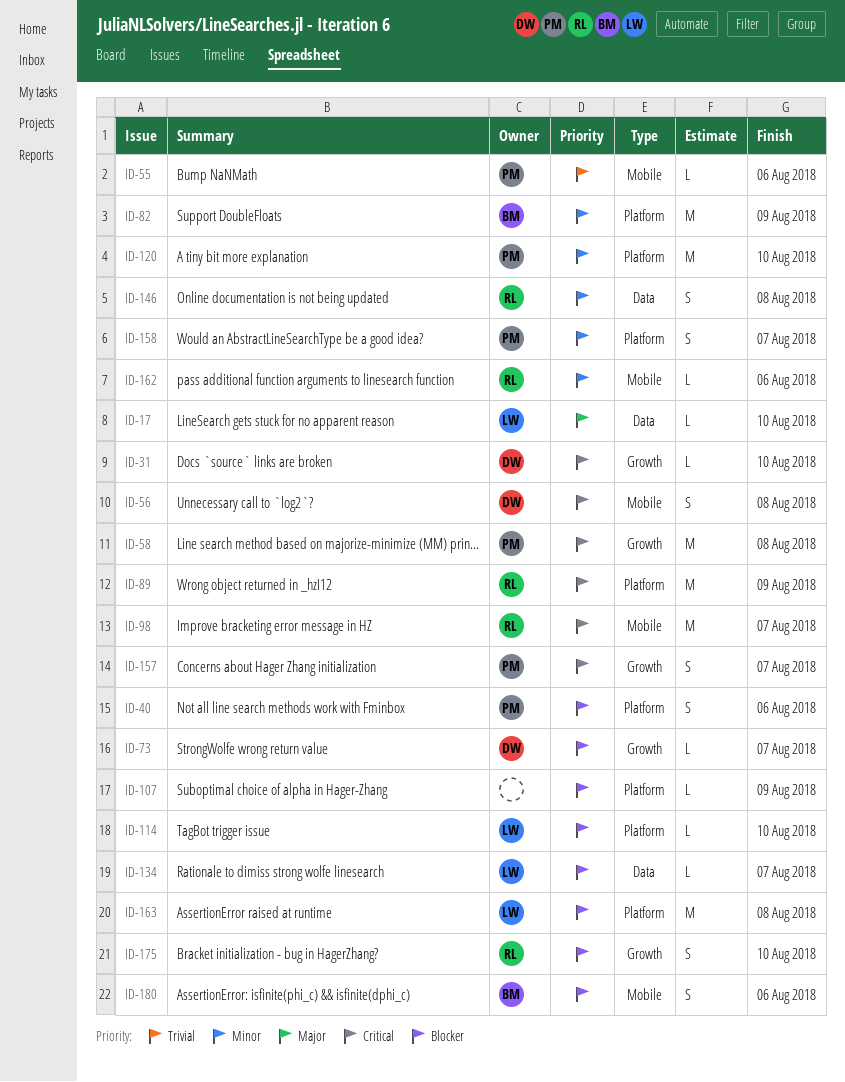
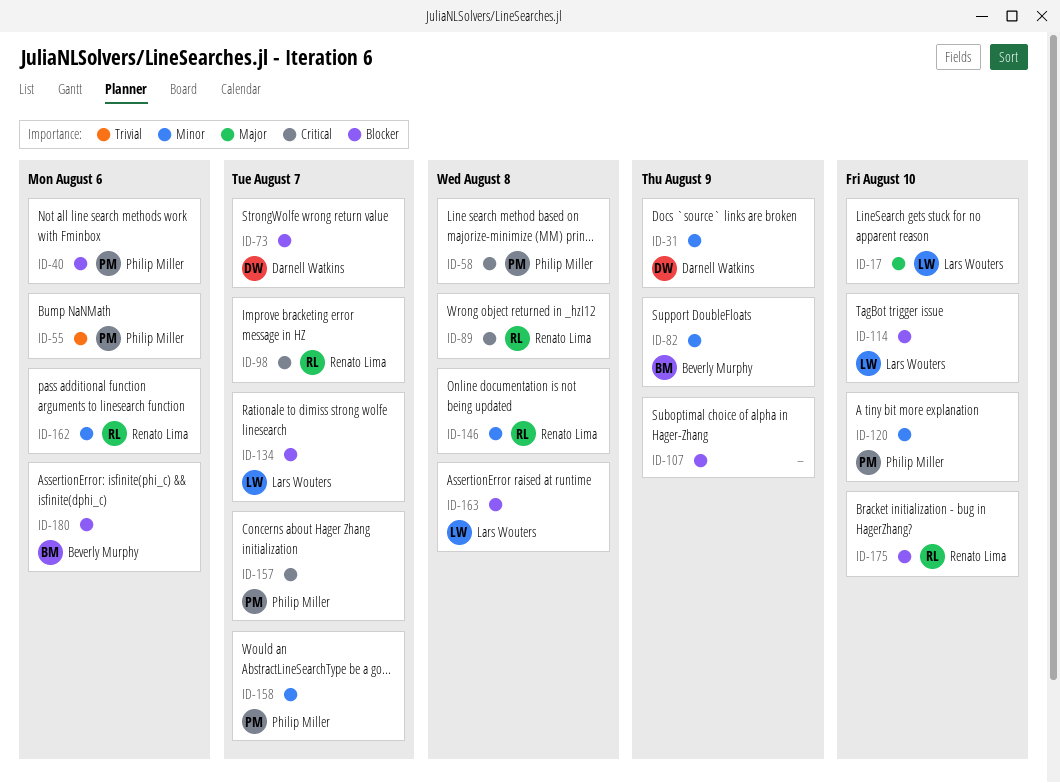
ID-31, priority: Critical -> Minor
ID-31, due: Aug 10 -> Aug 9
ID-56: present -> none
ID-89, due: Aug 9 -> Aug 8

